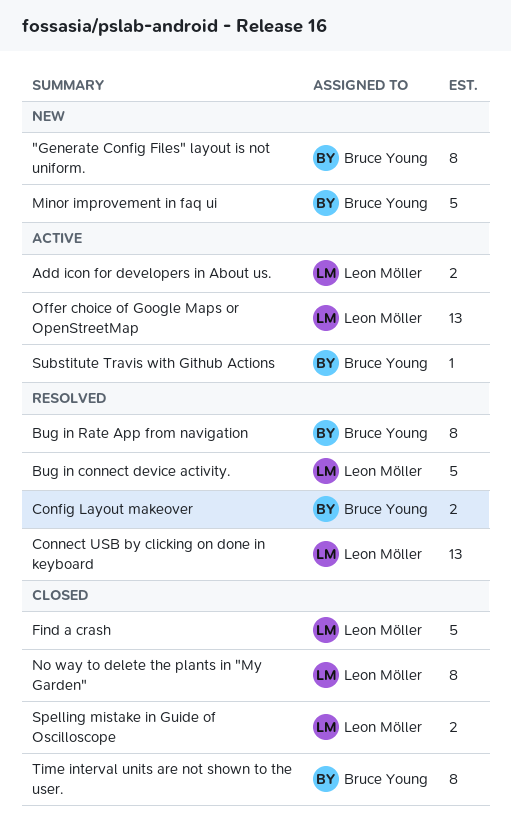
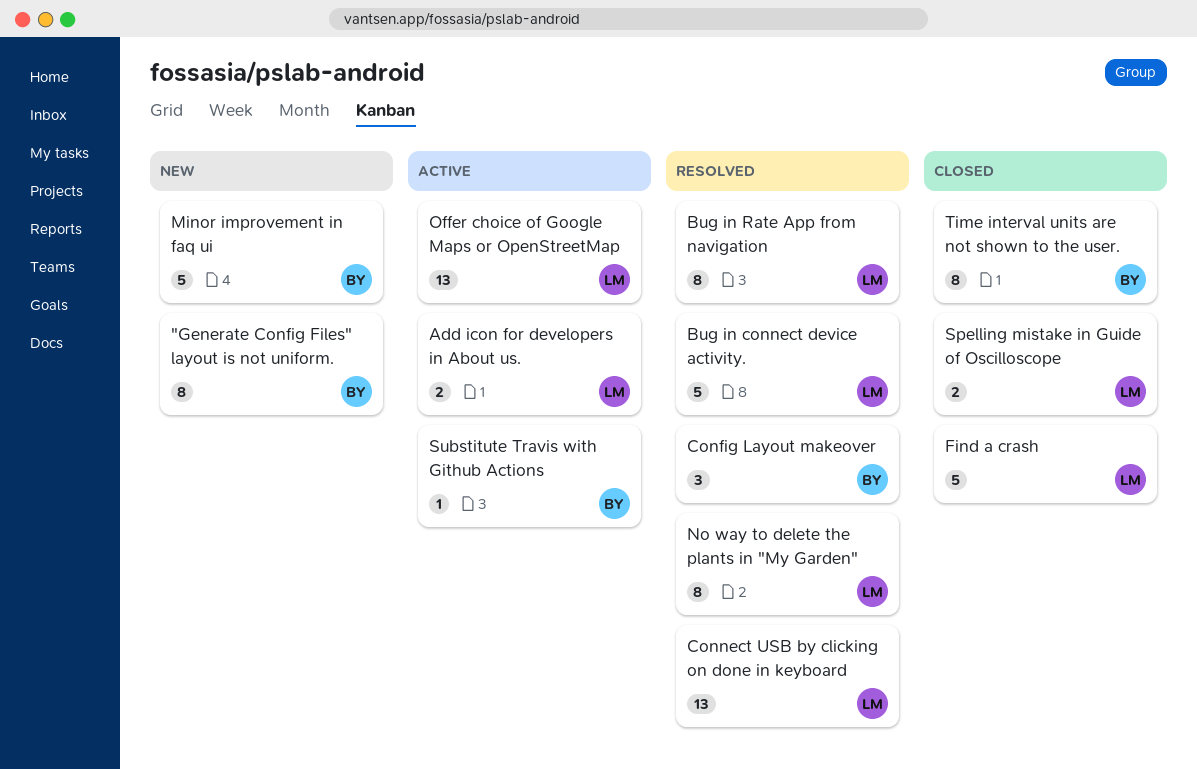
Bug in Rate App from navigation, owner: Bruce Young -> Leon Möller
Config Layout makeover, estimate: 2 -> 3
No way to delete the plants in "My Garden", status: Closed -> Resolved

